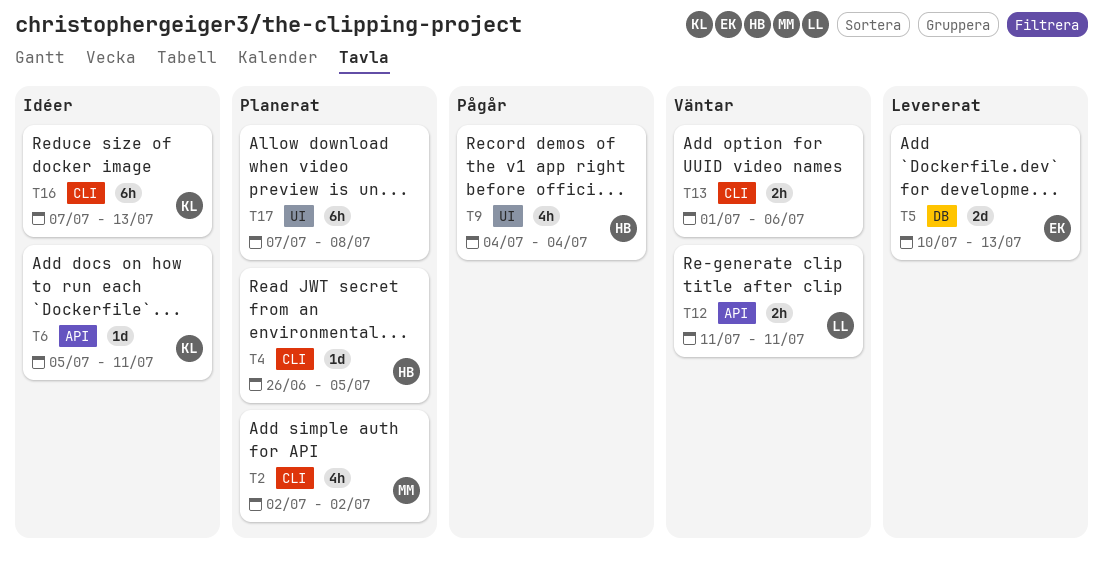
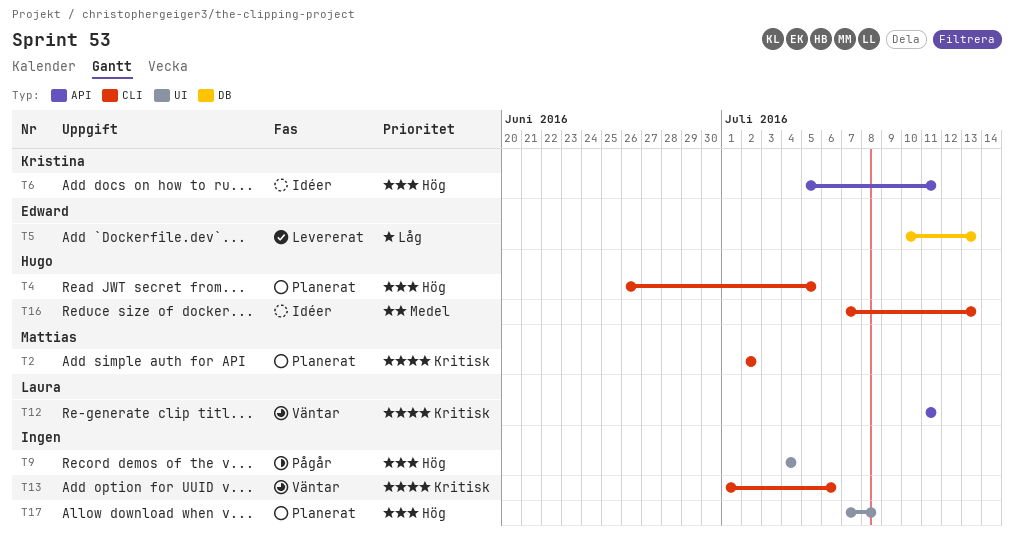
T9, owner: Hugo -> none
T16, owner: Kristina -> Hugo

